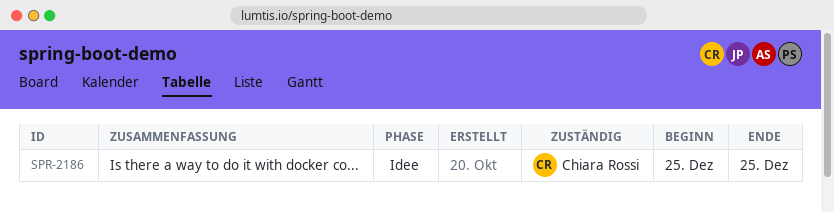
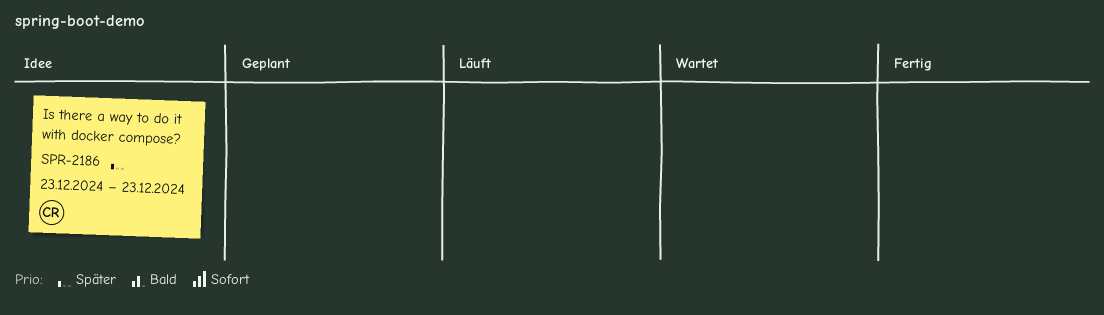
SPR-2186, start: Dec 25 -> Dec 23
SPR-2186, due: Dec 25 -> Dec 23

